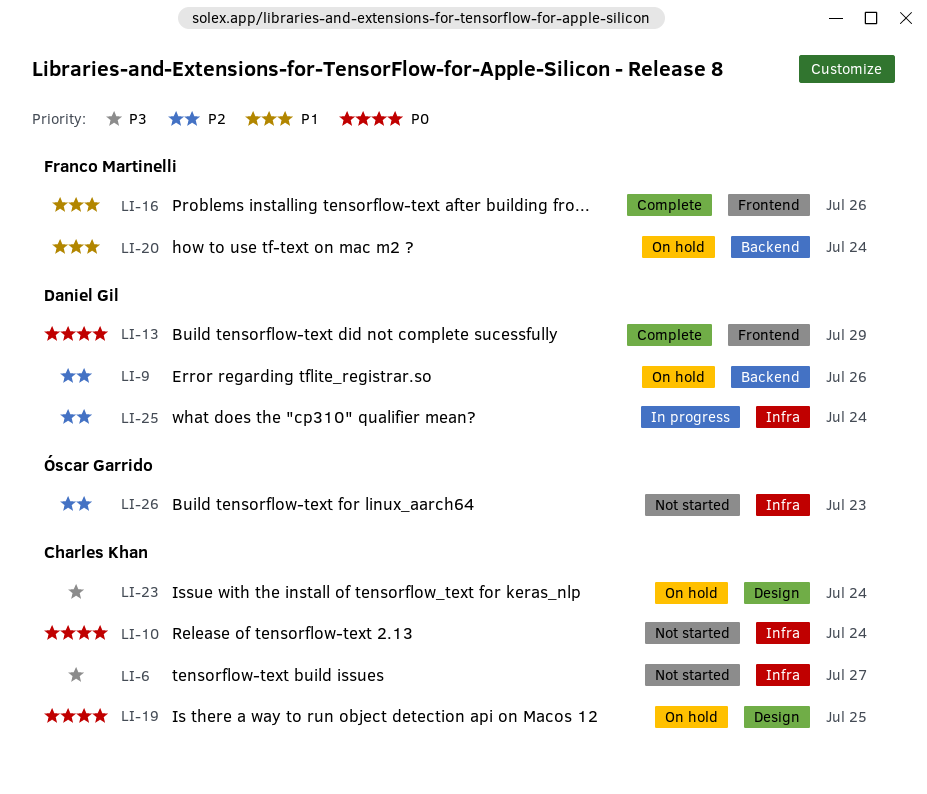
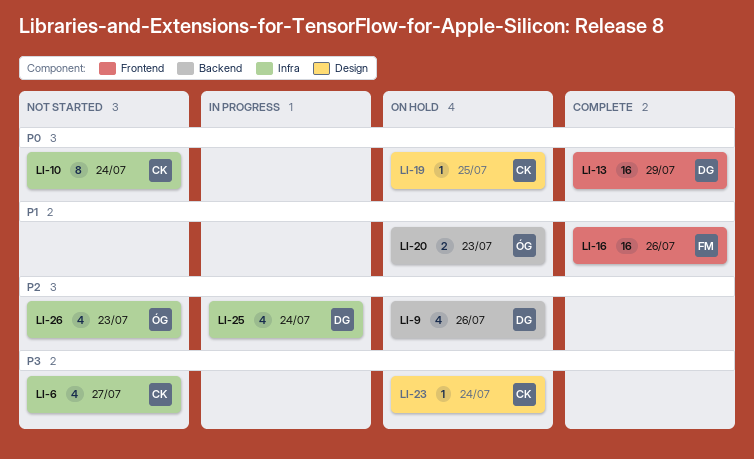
LI-20, owner: Franco Martinelli -> Óscar Garrido
LI-20, due: Jul 24 -> Jul 23

